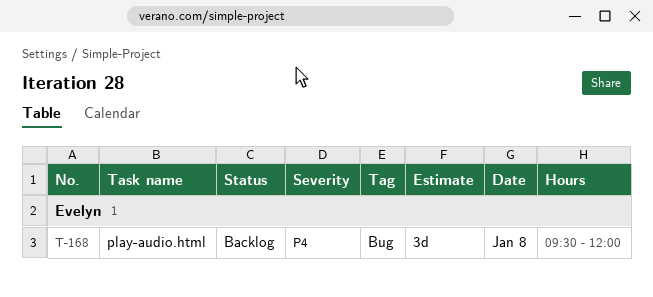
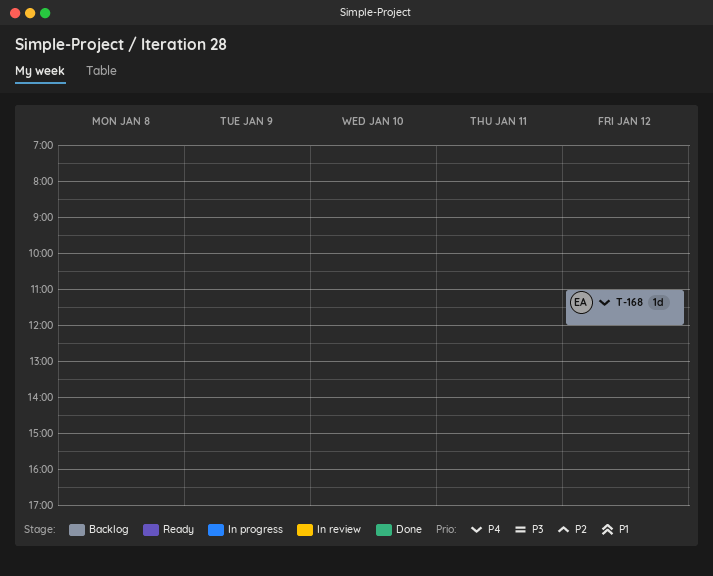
T-168, estimate: 3d -> 1d
T-168, day: Jan 8 -> Jan 12
T-168, begins: 09:30 -> 11:00

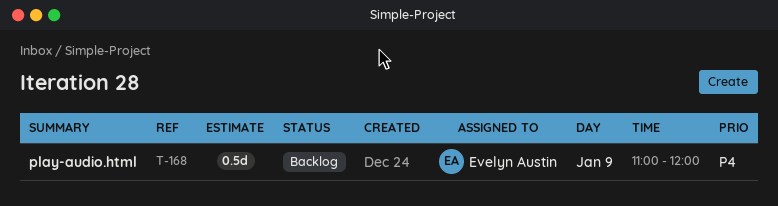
T-168, estimate: 1d -> 0.5d
T-168, day: Jan 12 -> Jan 9

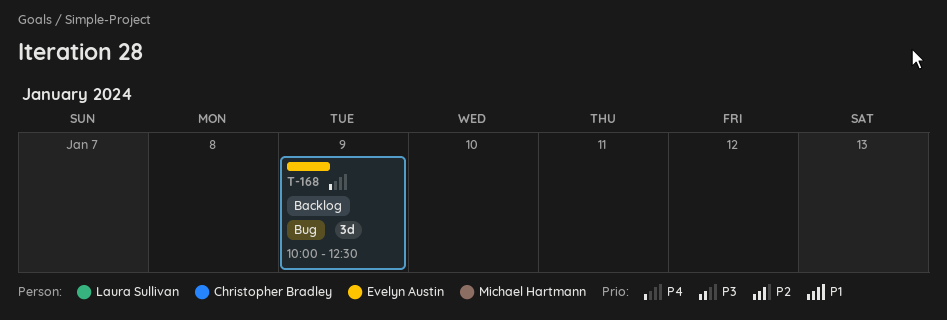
T-168, estimate: 0.5d -> 3d
T-168, begins: 11:00 -> 10:00
T-168, ends: 12:00 -> 12:30

